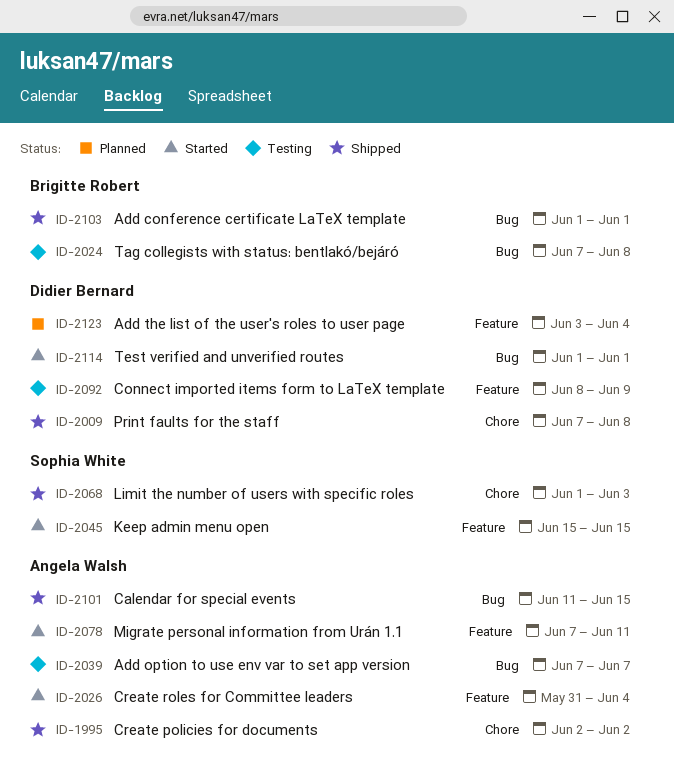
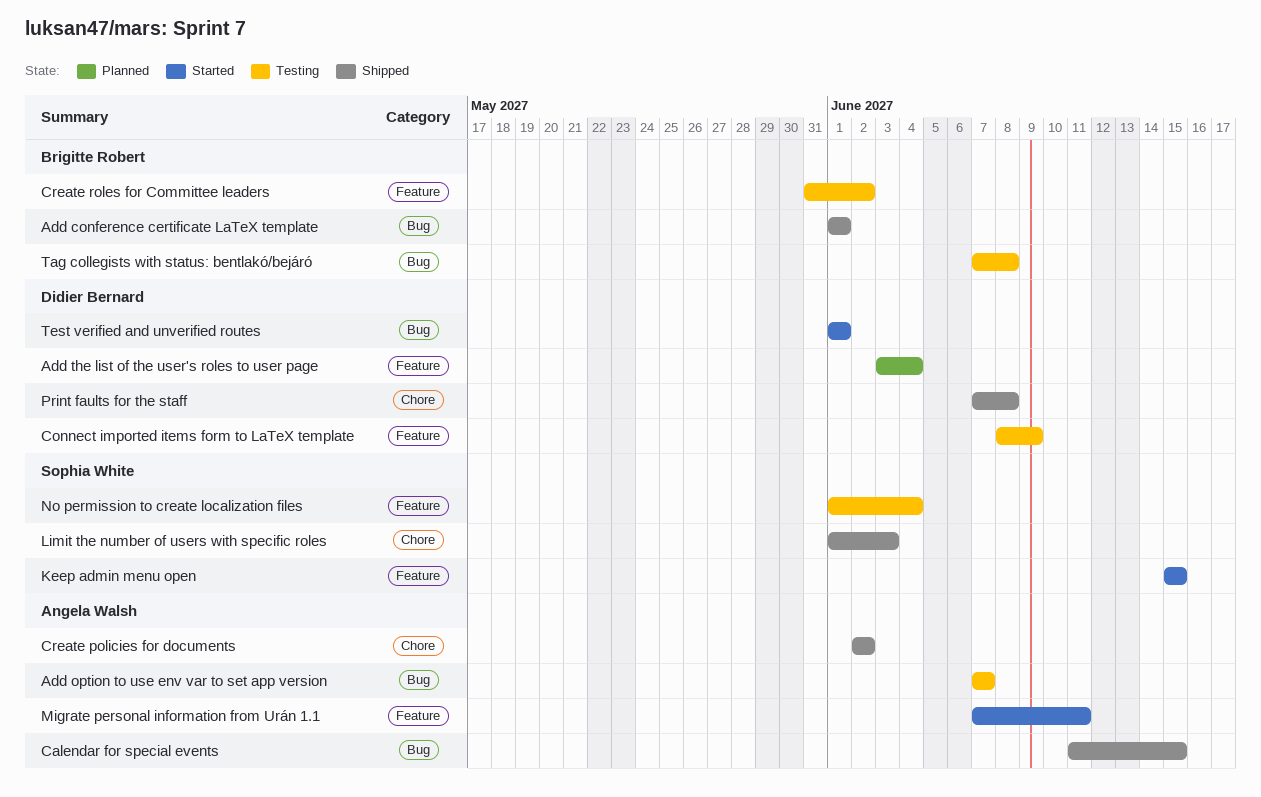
Create roles for Committee leaders, status: Started -> Testing
Create roles for Committee leaders, owner: Angela Walsh -> Brigitte Robert
Create roles for Committee leaders, due: Jun 4 -> Jun 2
No permission to create localization files: none -> present

